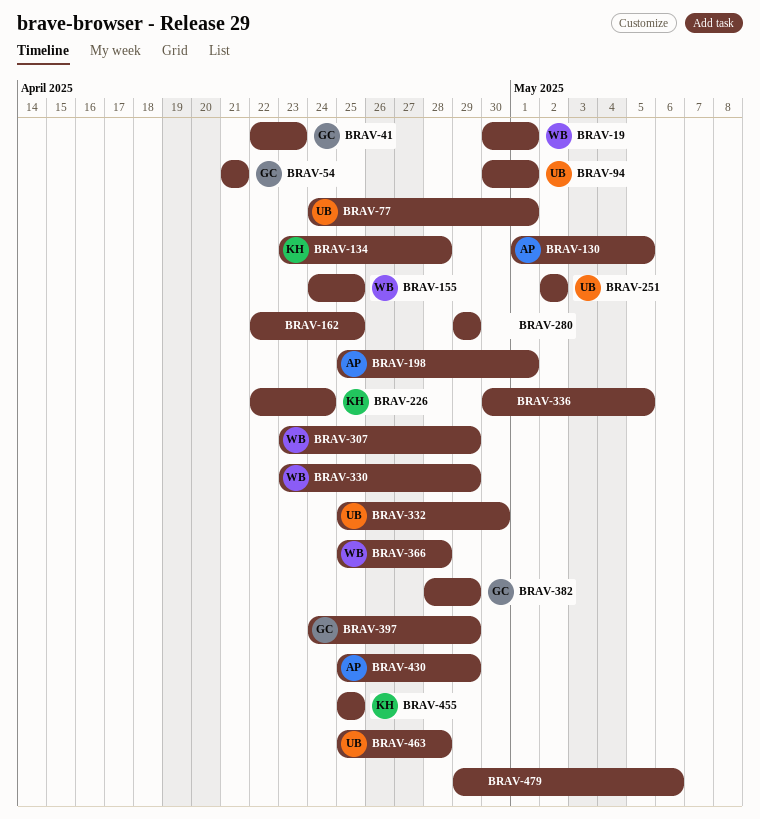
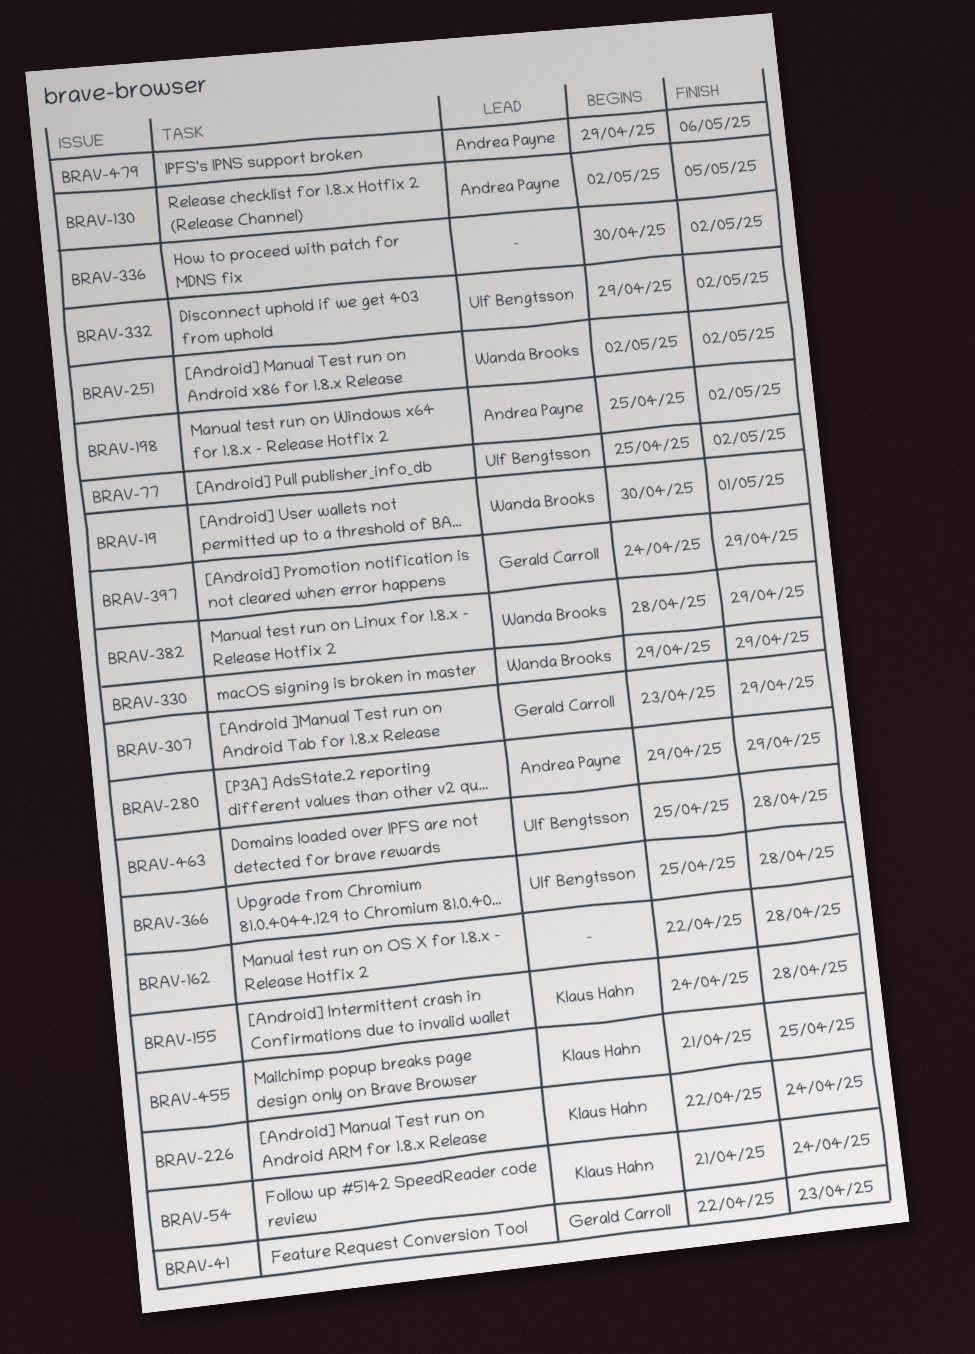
BRAV-54, owner: Gerald Carroll -> Klaus Hahn
BRAV-54, due: Apr 21 -> Apr 24
BRAV-77, start: Apr 24 -> Apr 25
BRAV-77, due: May 1 -> May 2
BRAV-94: present -> none
BRAV-130, start: May 1 -> May 2
BRAV-134: present -> none
BRAV-155, owner: Wanda Brooks -> Klaus Hahn
BRAV-155, due: Apr 25 -> Apr 28
BRAV-162, due: Apr 25 -> Apr 28
BRAV-198, due: May 1 -> May 2
BRAV-251, owner: Ulf Bengtsson -> Wanda Brooks
BRAV-280, owner: none -> Andrea Payne
BRAV-307, owner: Wanda Brooks -> Gerald Carroll
BRAV-330, start: Apr 23 -> Apr 29
BRAV-332, start: Apr 25 -> Apr 29
BRAV-332, due: Apr 30 -> May 2
BRAV-336, due: May 5 -> May 2
BRAV-366, owner: Wanda Brooks -> Ulf Bengtsson
BRAV-382, owner: Gerald Carroll -> Wanda Brooks
BRAV-430: present -> none
BRAV-455, start: Apr 25 -> Apr 21
BRAV-479, owner: none -> Andrea Payne

